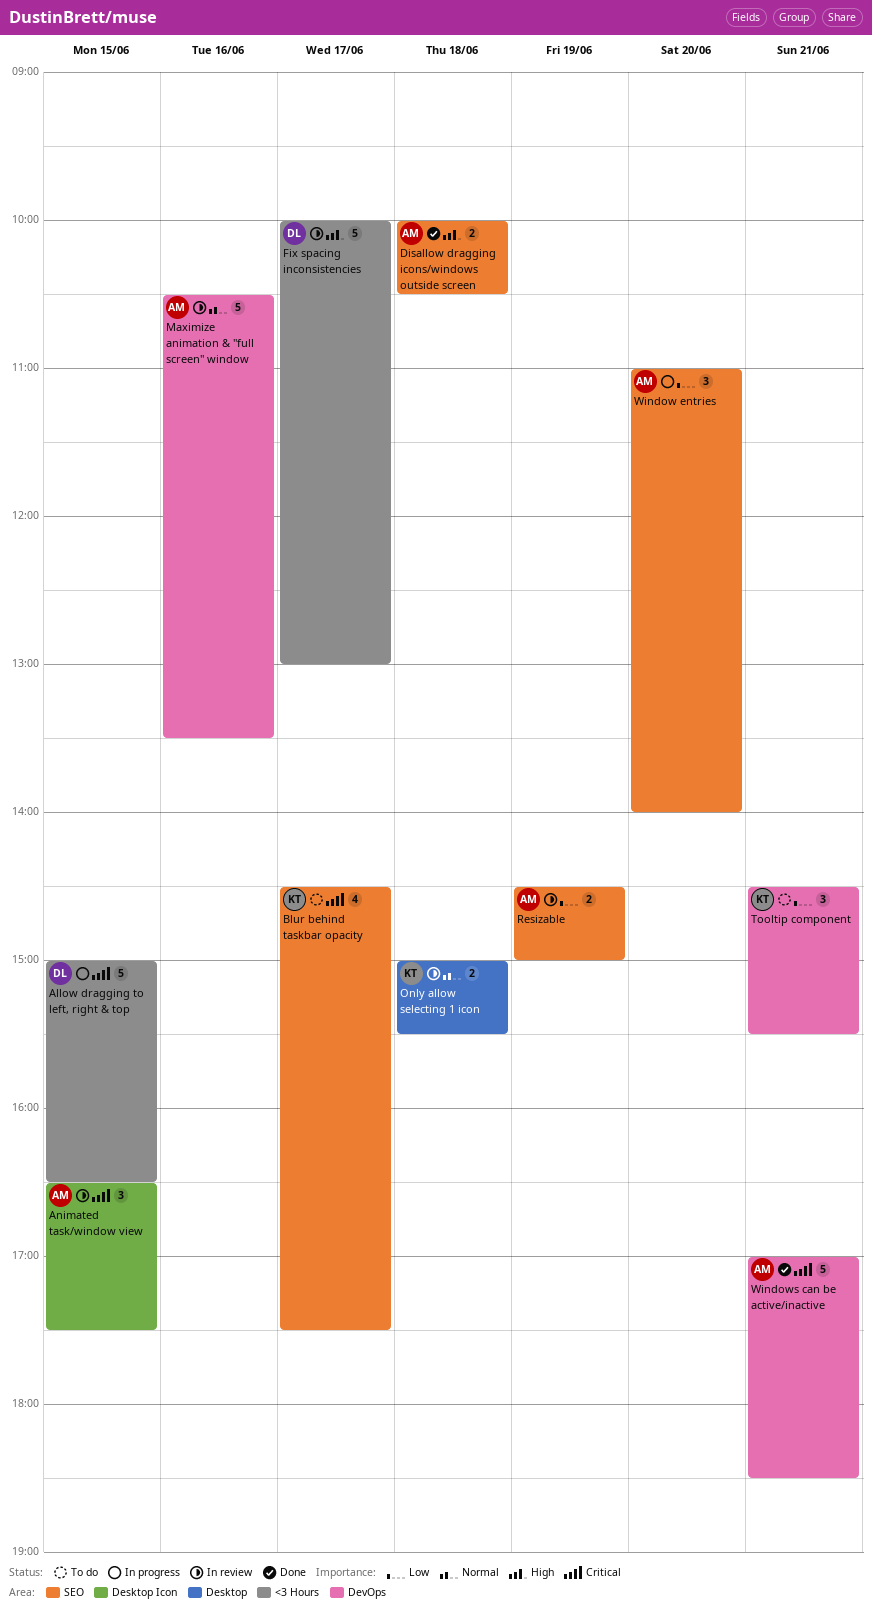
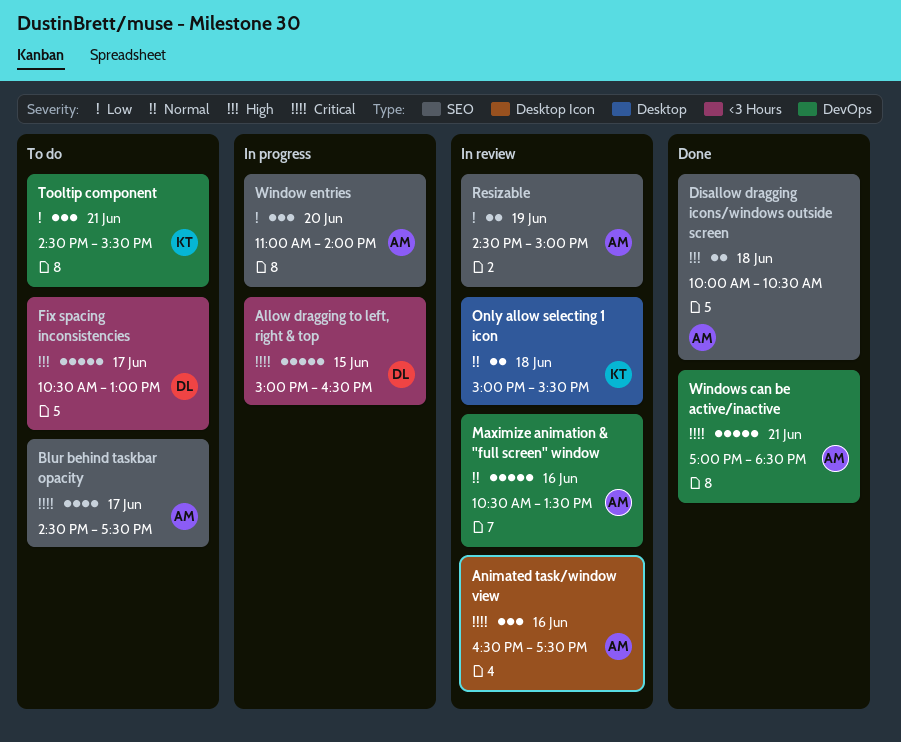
Animated task/window view, day: Jun 15 -> Jun 16
Blur behind taskbar opacity, owner: KT -> AM
Fix spacing inconsistencies, status: In review -> To do
Fix spacing inconsistencies, begins: 10:00 -> 10:30

